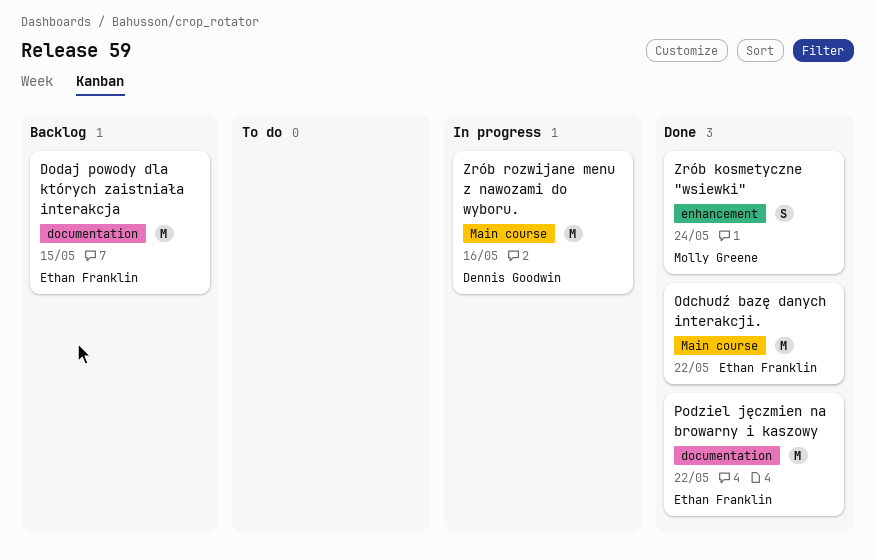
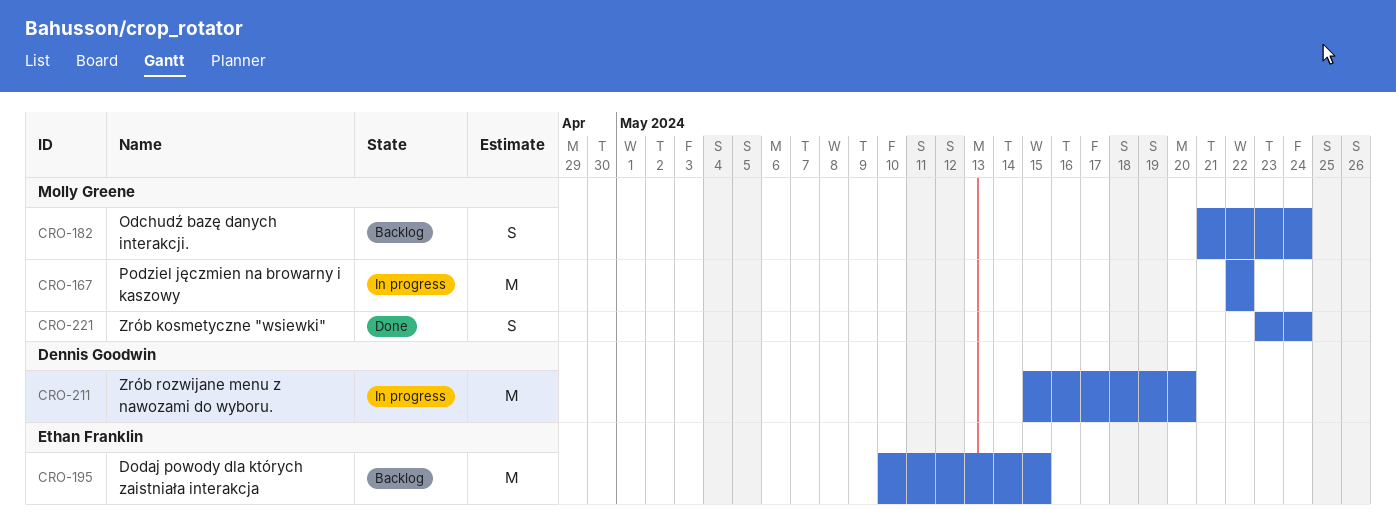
Odchudź bazę danych interakcji., status: Done -> Backlog
Odchudź bazę danych interakcji., owner: Ethan Franklin -> Molly Greene
Odchudź bazę danych interakcji., estimate: M -> S
Odchudź bazę danych interakcji., due: May 22 -> May 24
Podziel jęczmien na browarny i kaszowy, status: Done -> In progress
Podziel jęczmien na browarny i kaszowy, owner: Ethan Franklin -> Molly Greene
Zrób rozwijane menu z nawozami do wyboru., due: May 16 -> May 20

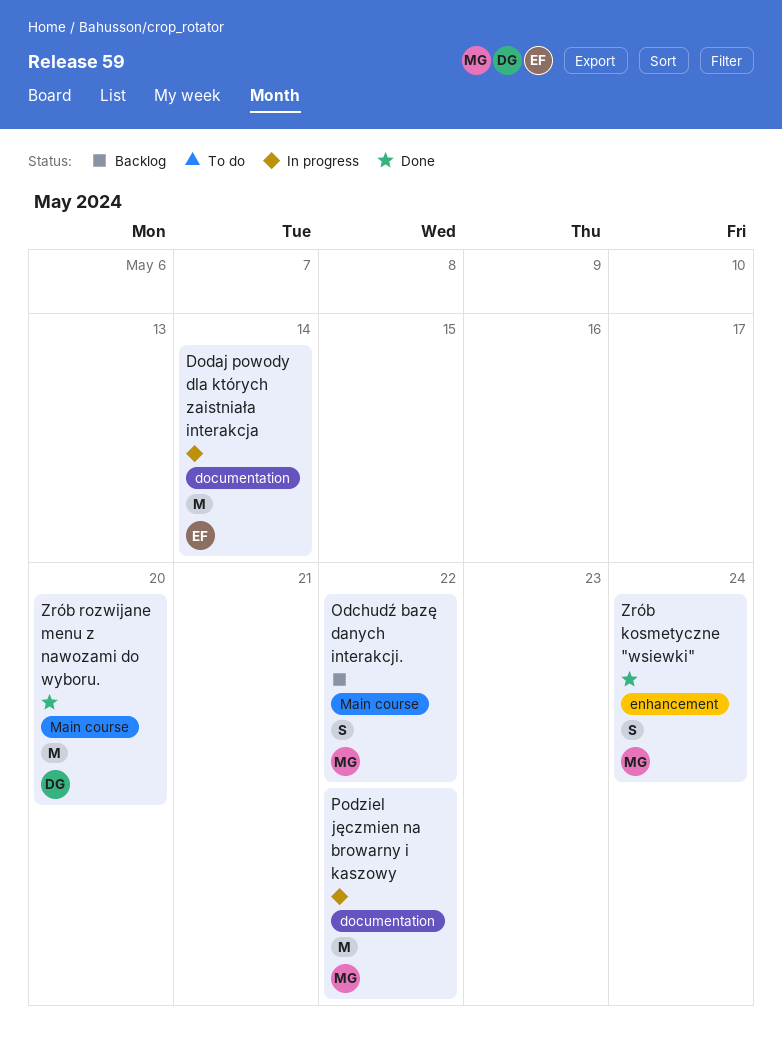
Dodaj powody dla których zaistniała interakcja, status: Backlog -> In progress
Dodaj powody dla których zaistniała interakcja, due: May 15 -> May 14
Odchudź bazę danych interakcji., due: May 24 -> May 22
Zrób rozwijane menu z nawozami do wyboru., status: In progress -> Done

